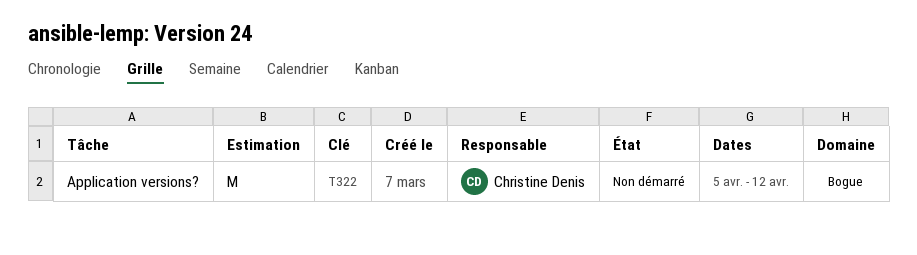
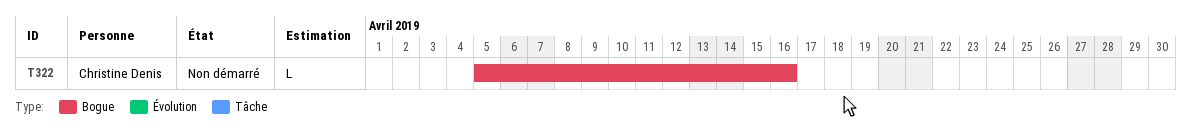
T322, estimate: M -> L
T322, due: Apr 12 -> Apr 16

